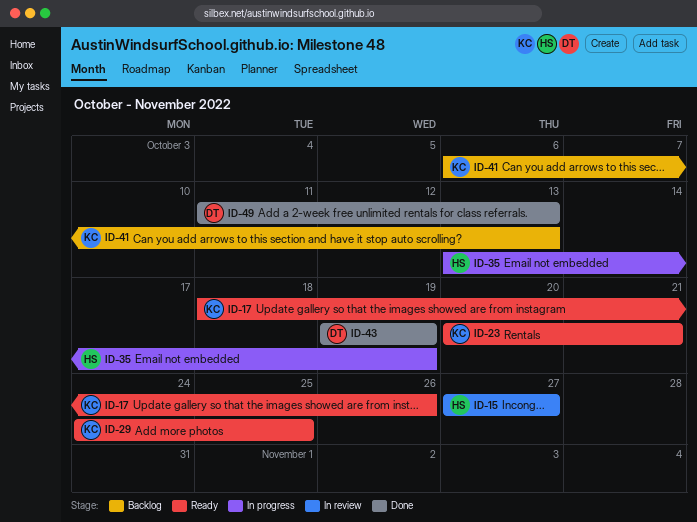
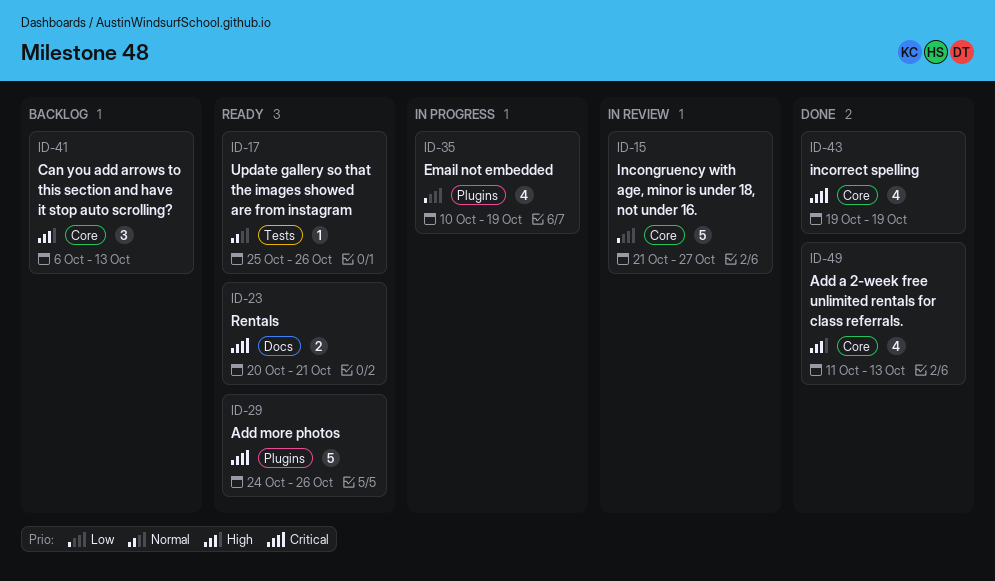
ID-15, start: Oct 27 -> Oct 21
ID-17, start: Oct 18 -> Oct 25
ID-29, due: Oct 25 -> Oct 26
ID-35, start: Oct 13 -> Oct 10

